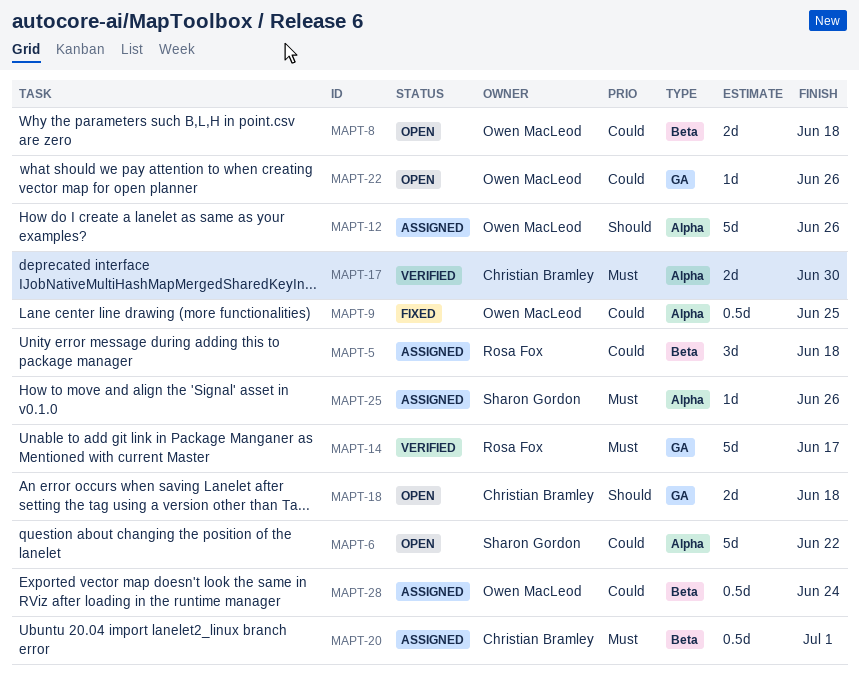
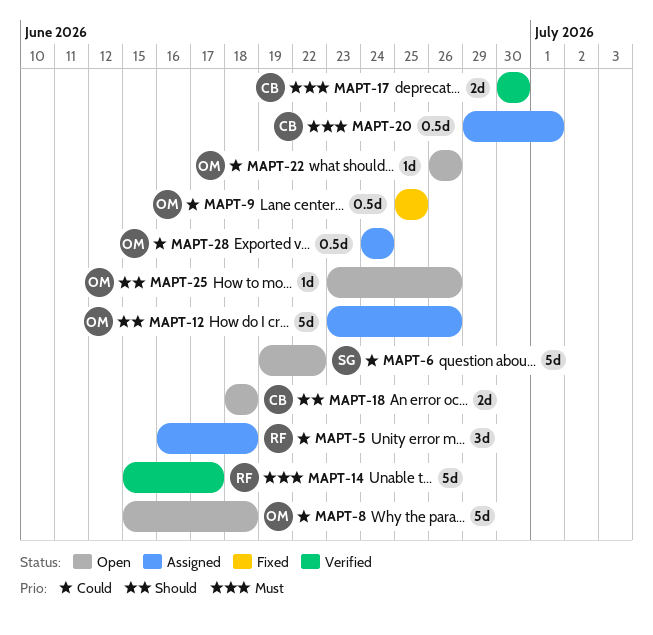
MAPT-8, estimate: 2d -> 5d
MAPT-25, status: Assigned -> Open
MAPT-25, owner: Sharon Gordon -> Owen MacLeod
MAPT-25, priority: Must -> Should

